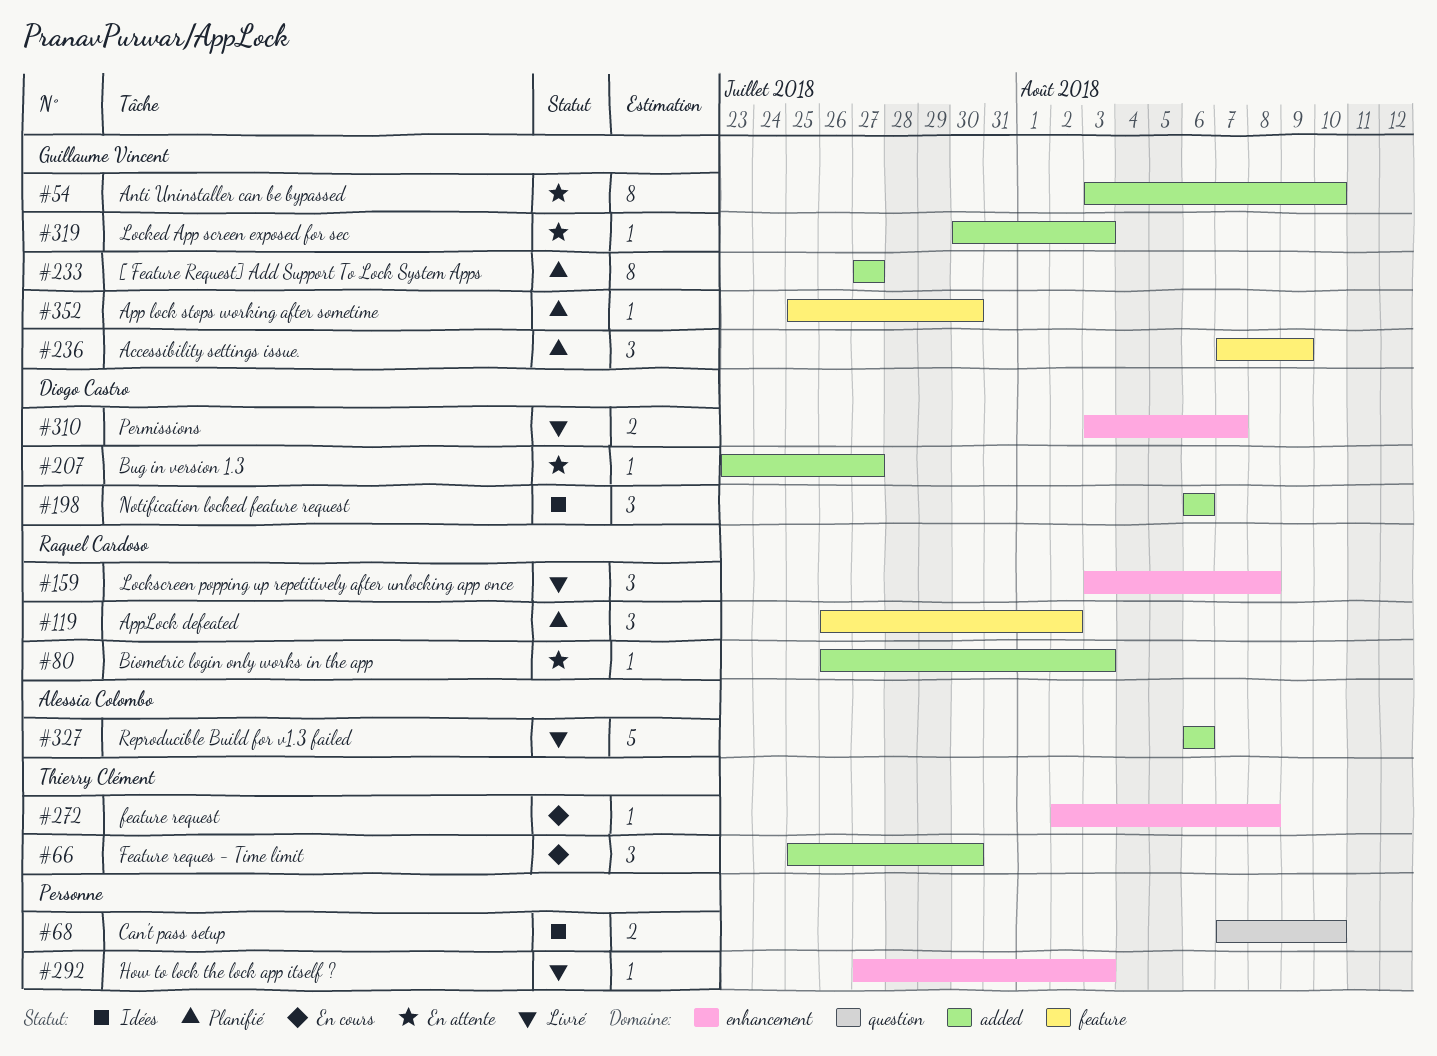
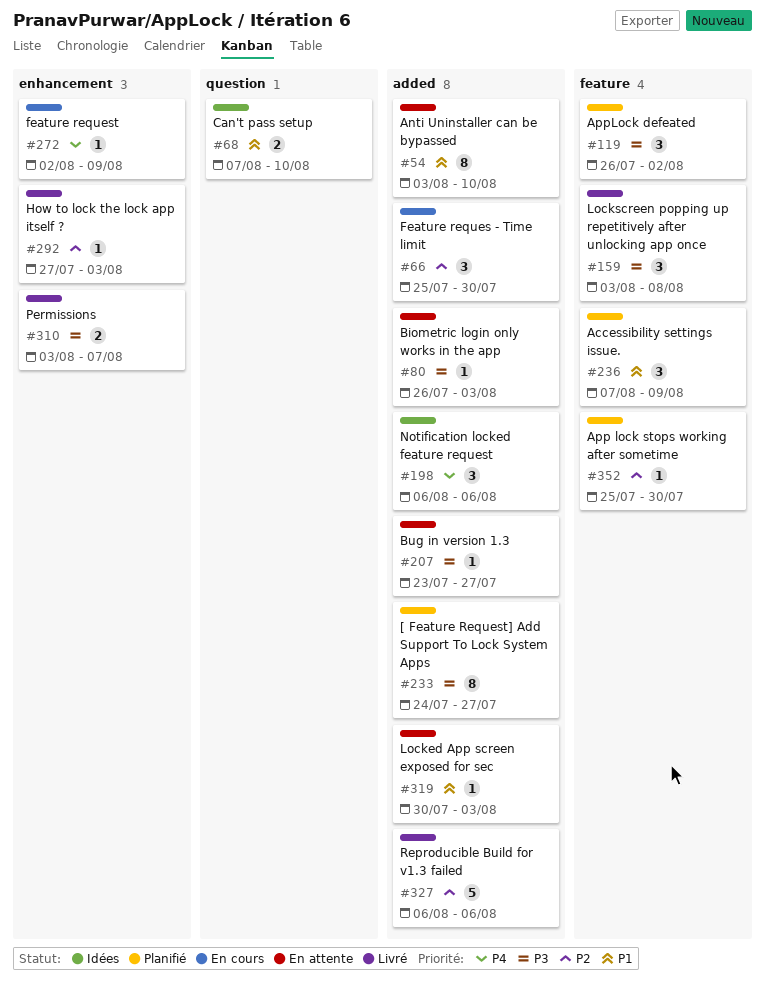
#159, label: enhancement -> feature
#233, start: Jul 27 -> Jul 24
#272, due: Aug 8 -> Aug 9

